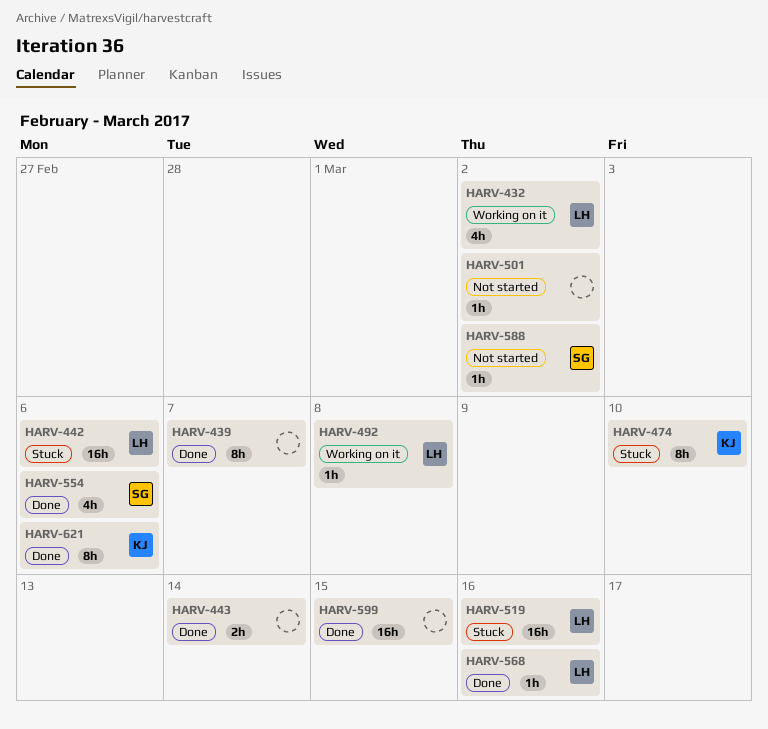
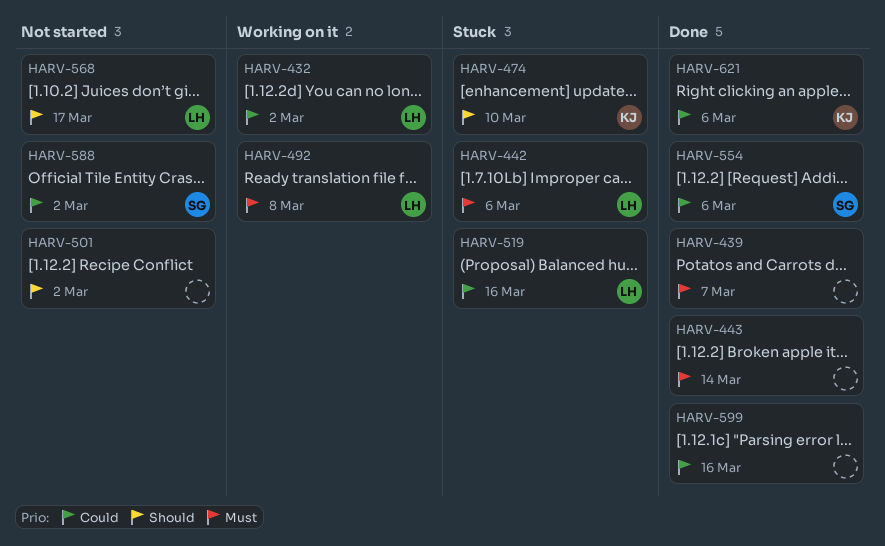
HARV-568, status: Done -> Not started
HARV-568, due: Mar 16 -> Mar 17
HARV-599, due: Mar 15 -> Mar 16

